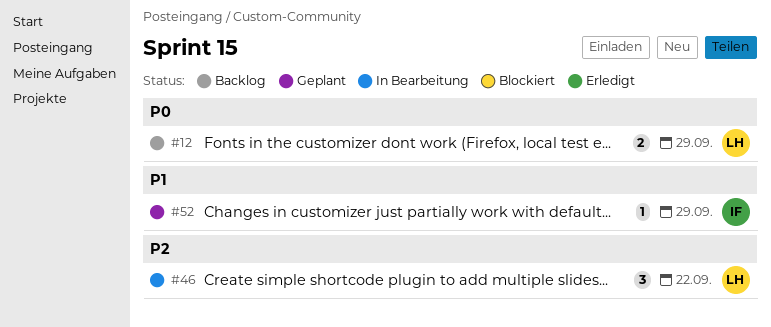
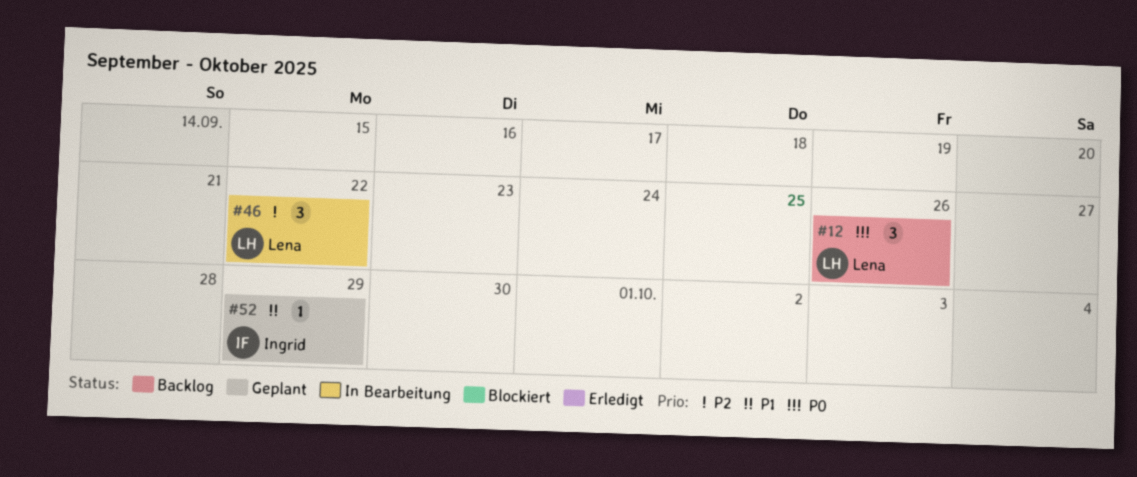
#12, estimate: 2 -> 3
#12, due: Sep 29 -> Sep 26

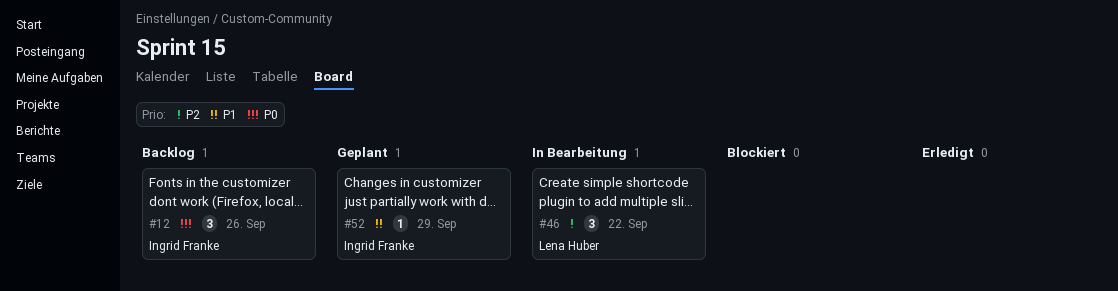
#12, owner: Lena Huber -> Ingrid Franke

